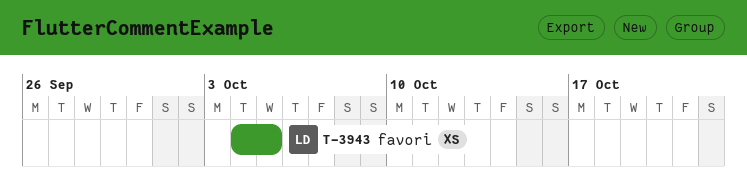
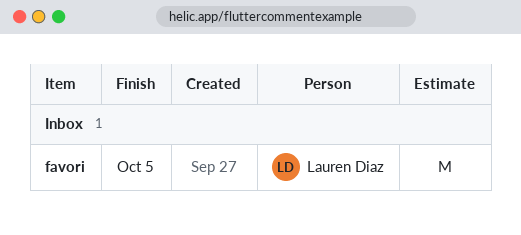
favori, estimate: XS -> M

